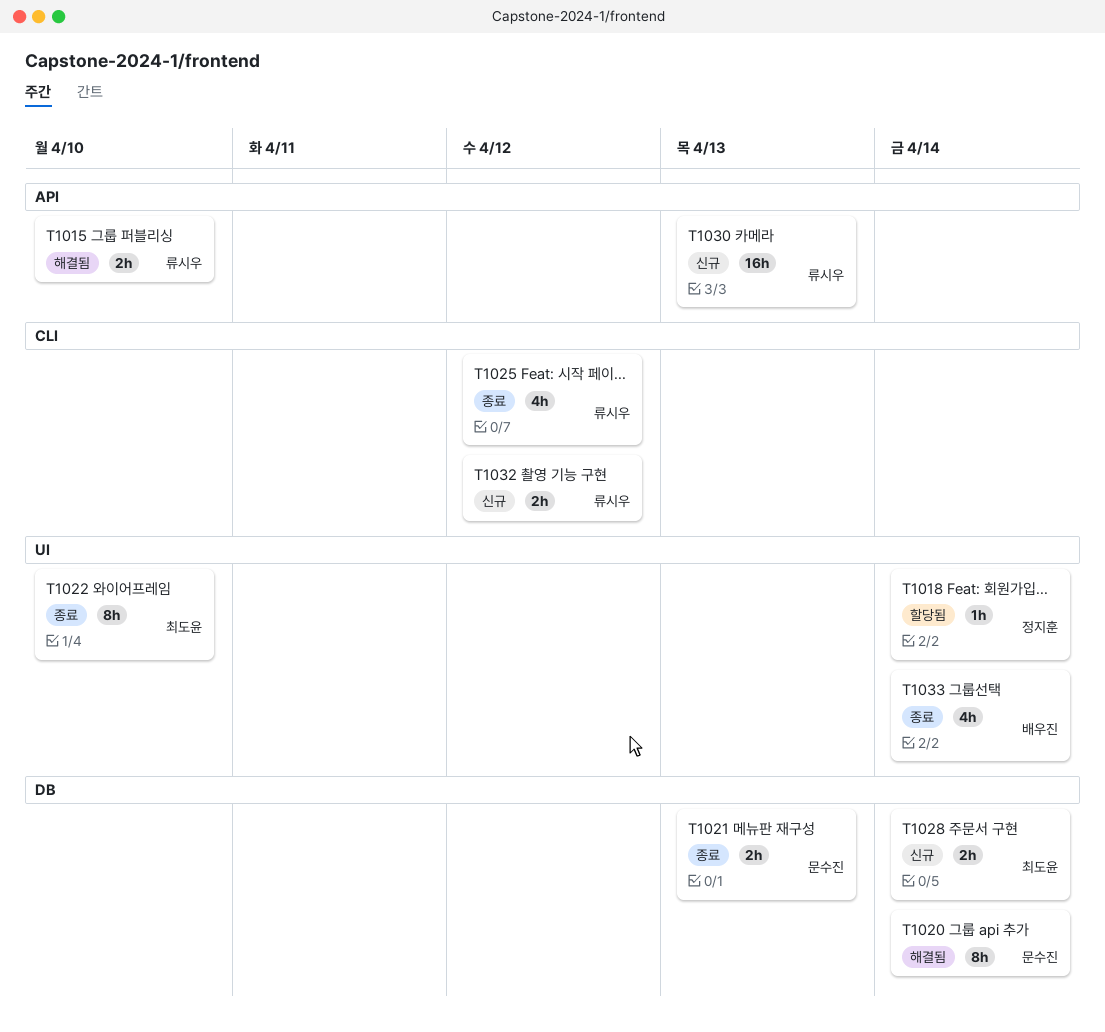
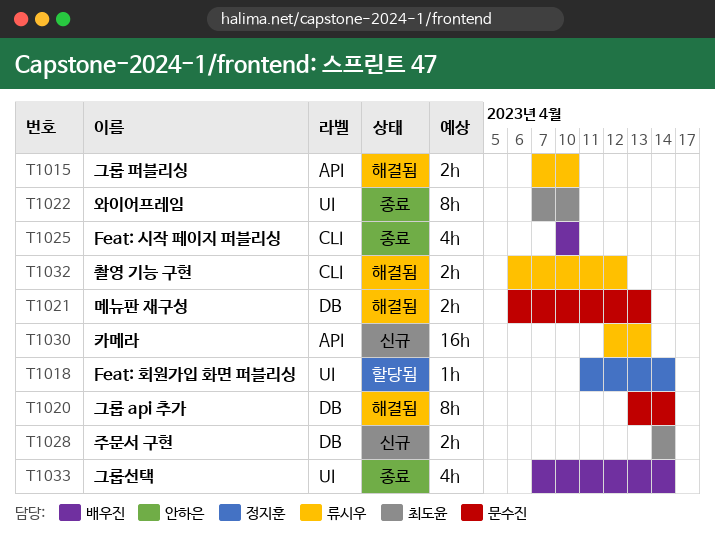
T1021, status: 종료 -> 해결됨
T1025, owner: 류시우 -> 배우진
T1025, due: Apr 12 -> Apr 10
T1032, status: 신규 -> 해결됨

